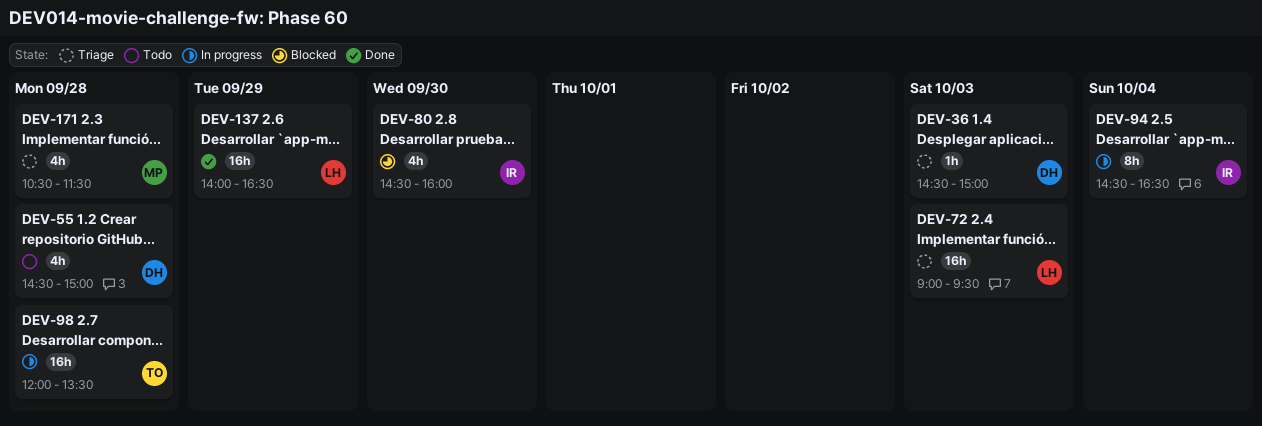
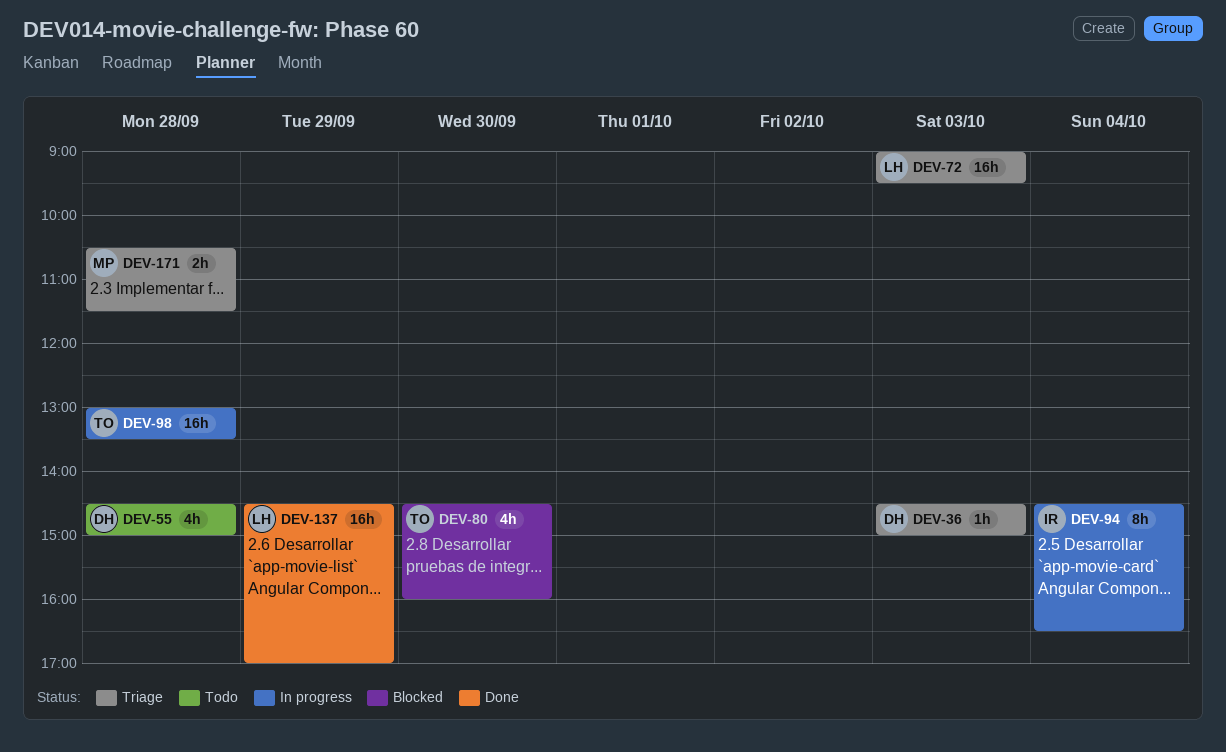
DEV-80, owner: IR -> TO
DEV-98, begins: 12:00 -> 13:00
DEV-137, begins: 14:00 -> 14:30
DEV-137, ends: 16:30 -> 17:00
DEV-171, estimate: 4h -> 2h

